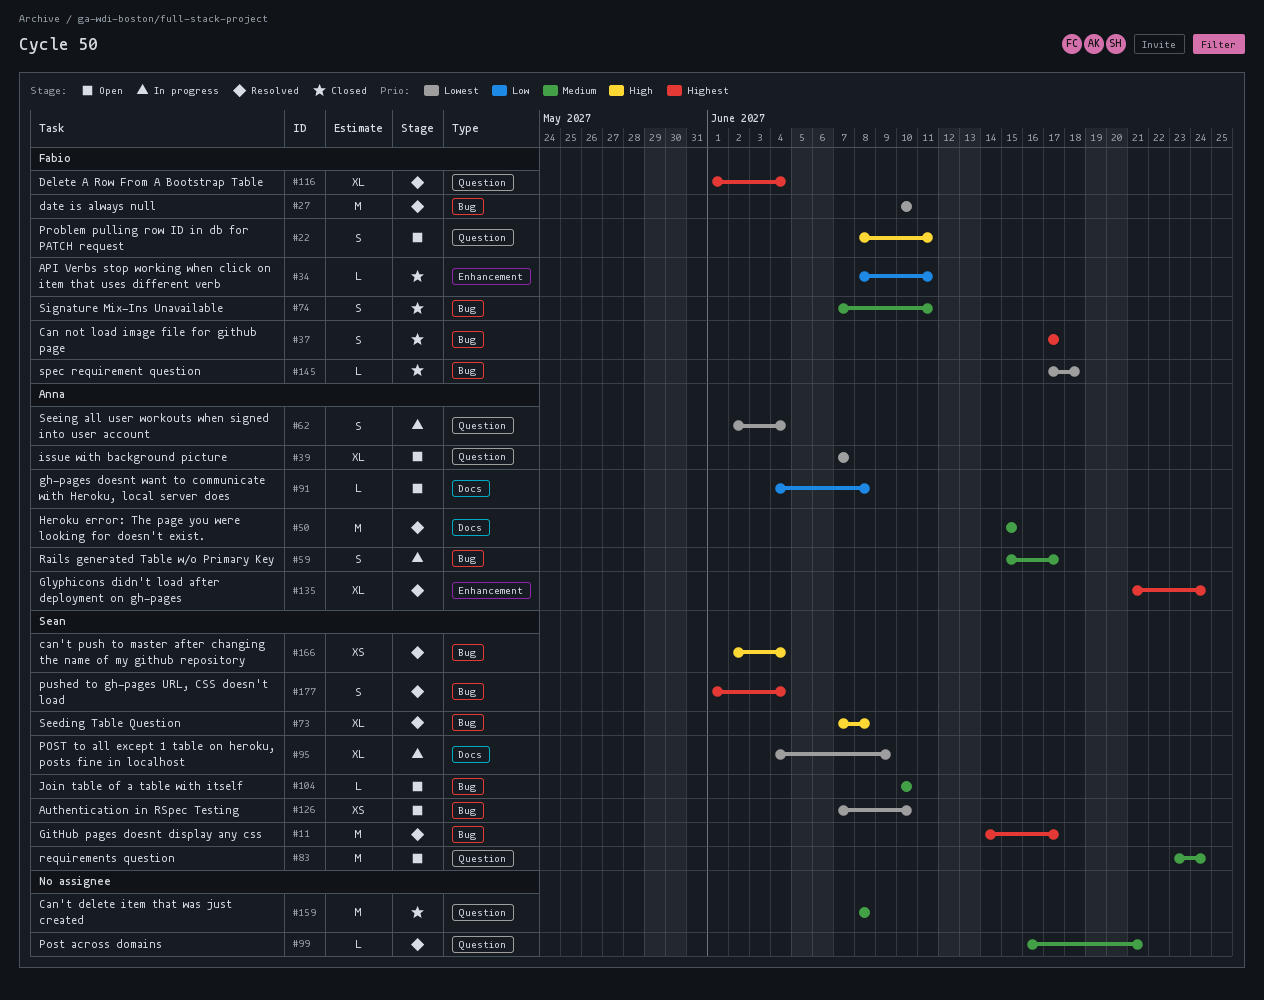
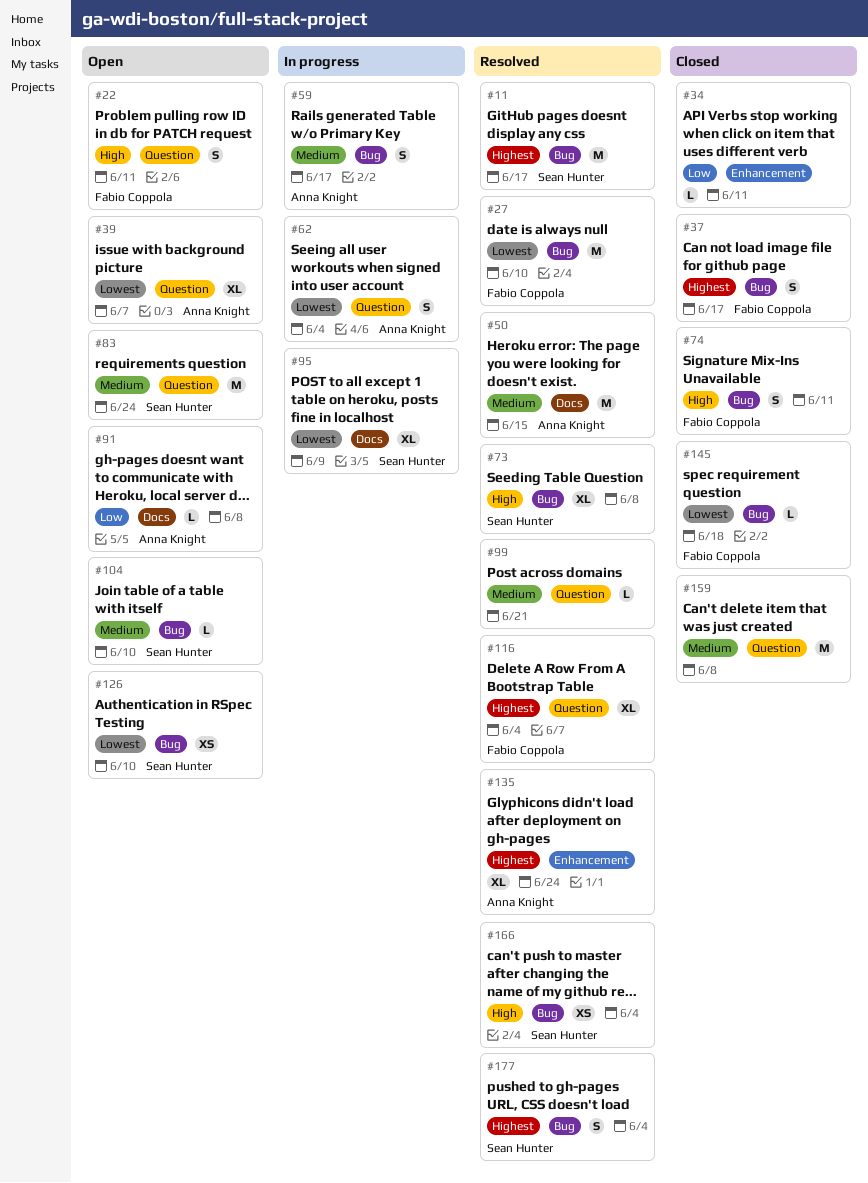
#34, owner: Fabio Coppola -> none
#74, priority: Medium -> High

